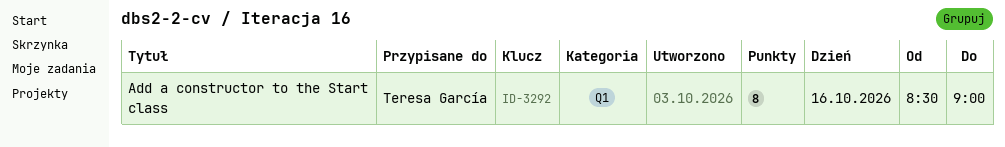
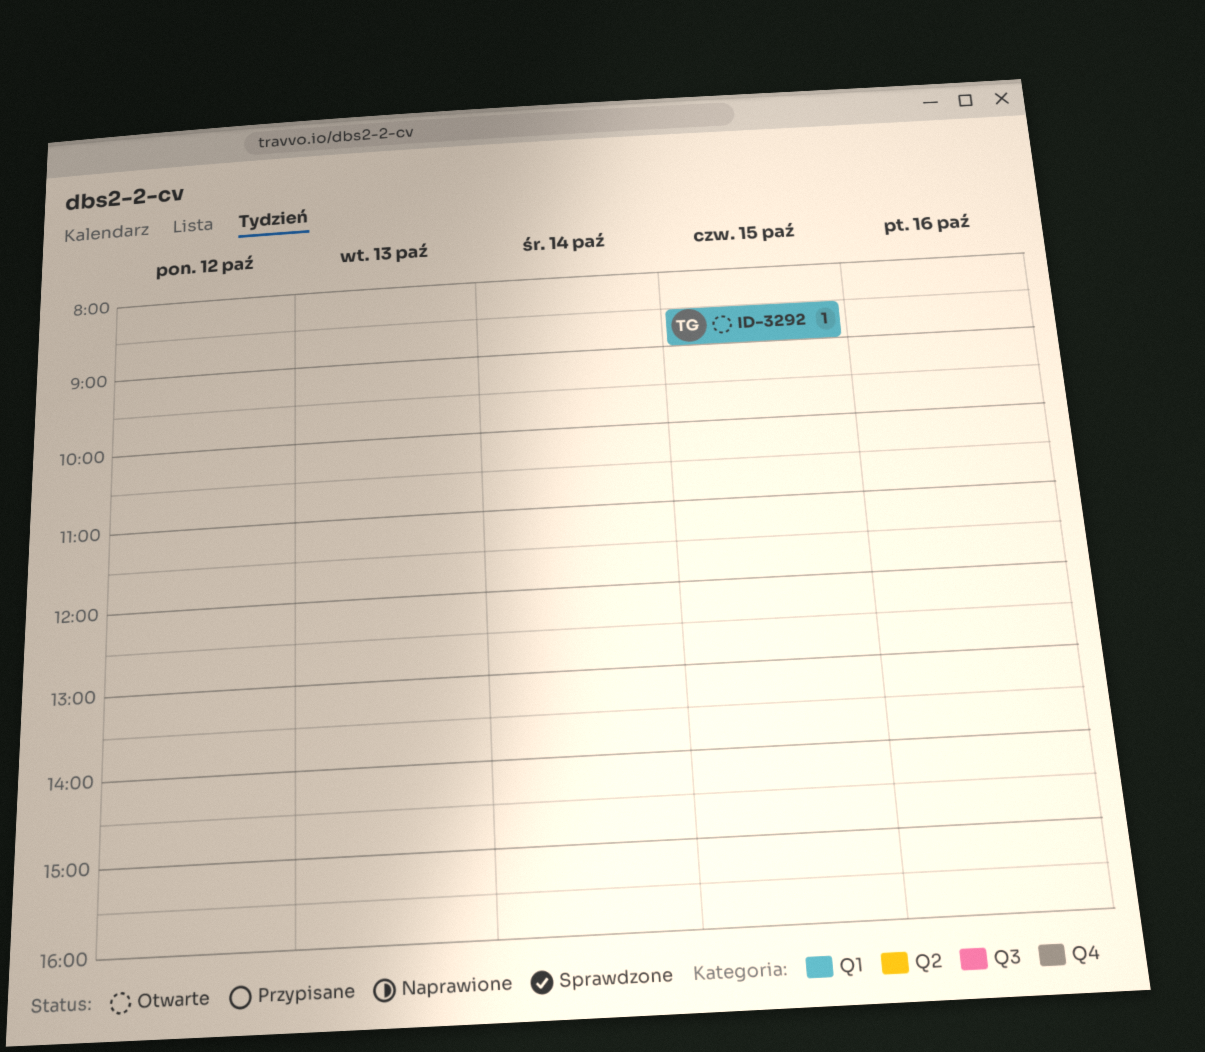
ID-3292, estimate: 8 -> 1
ID-3292, day: Oct 16 -> Oct 15

